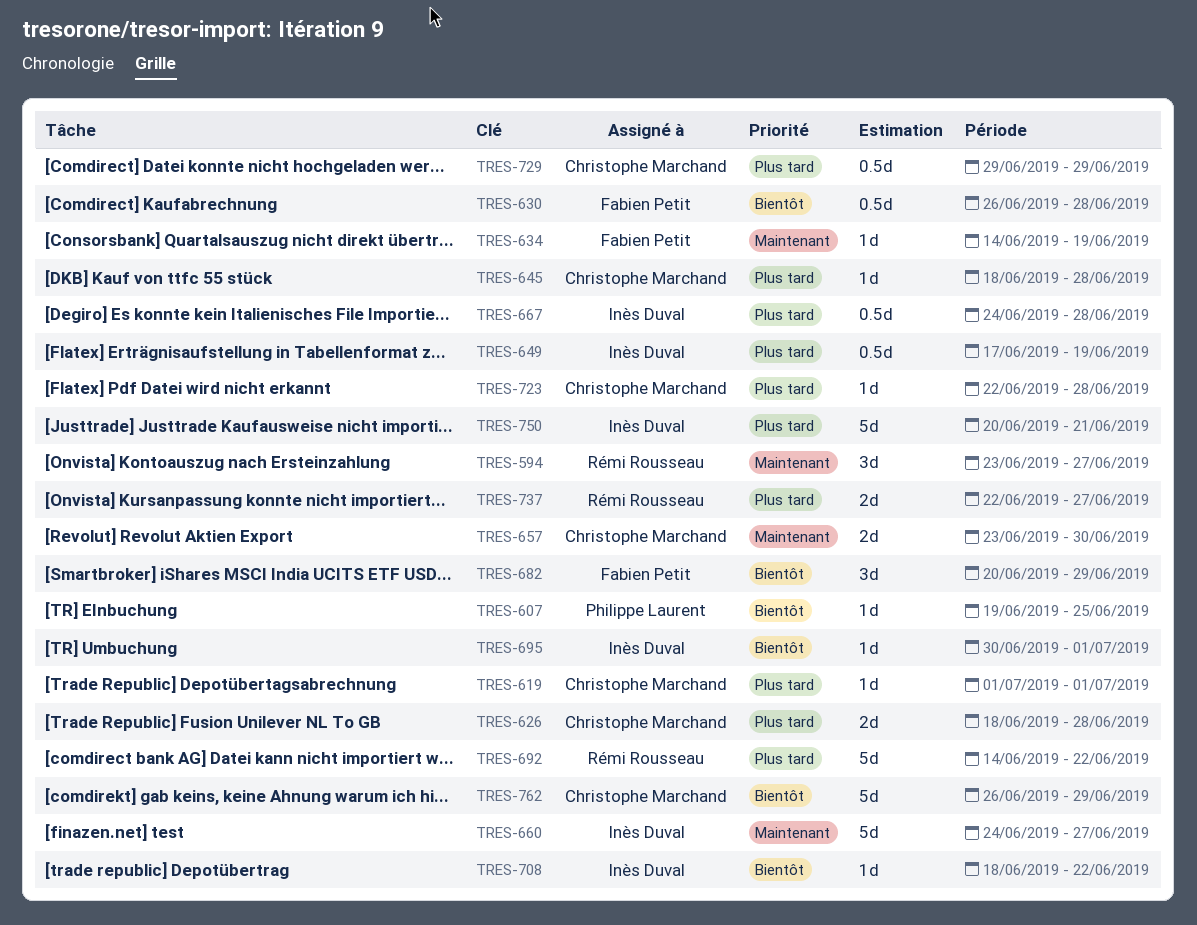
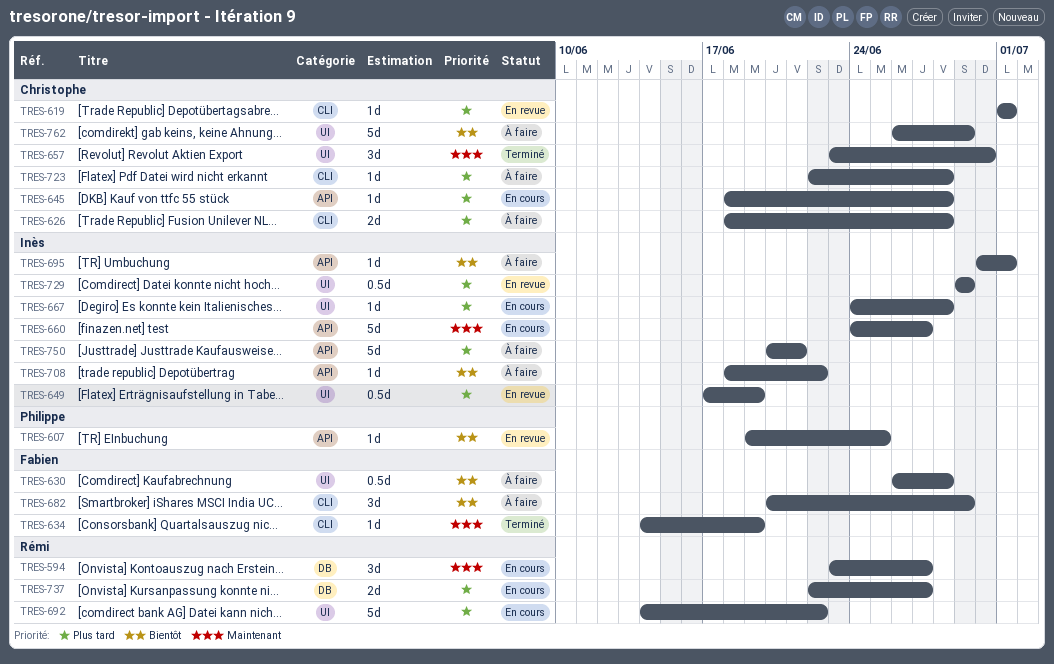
TRES-657, estimate: 2d -> 3d
TRES-667, estimate: 0.5d -> 1d
TRES-729, owner: Christophe Marchand -> Inès Duval

